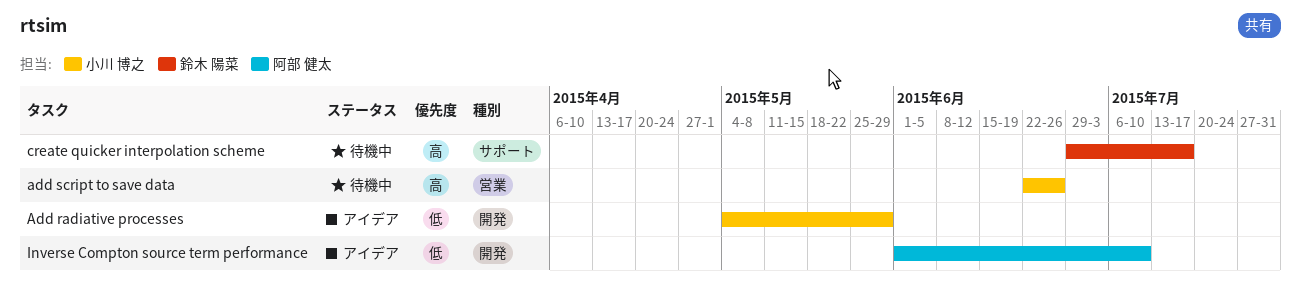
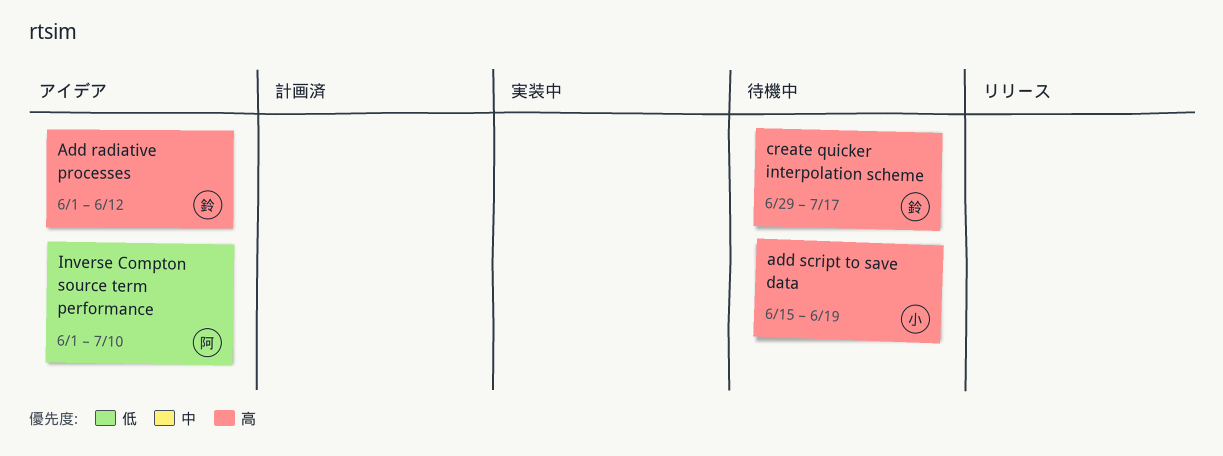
Add radiative processes, owner: 小川 博之 -> 鈴木 陽菜
Add radiative processes, priority: 低 -> 高
Add radiative processes, start: May 4 -> Jun 1
Add radiative processes, due: May 29 -> Jun 12
add script to save data, start: Jun 22 -> Jun 15
add script to save data, due: Jun 26 -> Jun 19

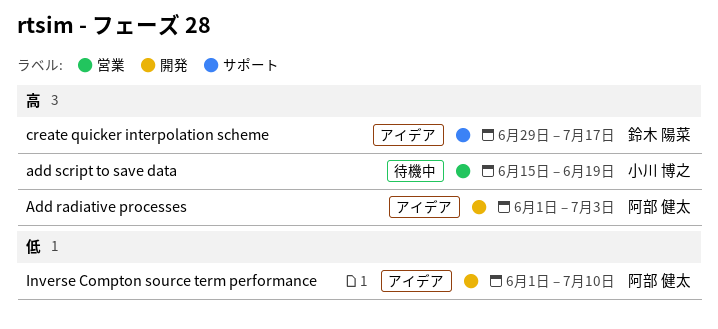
Add radiative processes, owner: 鈴木 陽菜 -> 阿部 健太
Add radiative processes, due: Jun 12 -> Jul 3
create quicker interpolation scheme, status: 待機中 -> アイデア

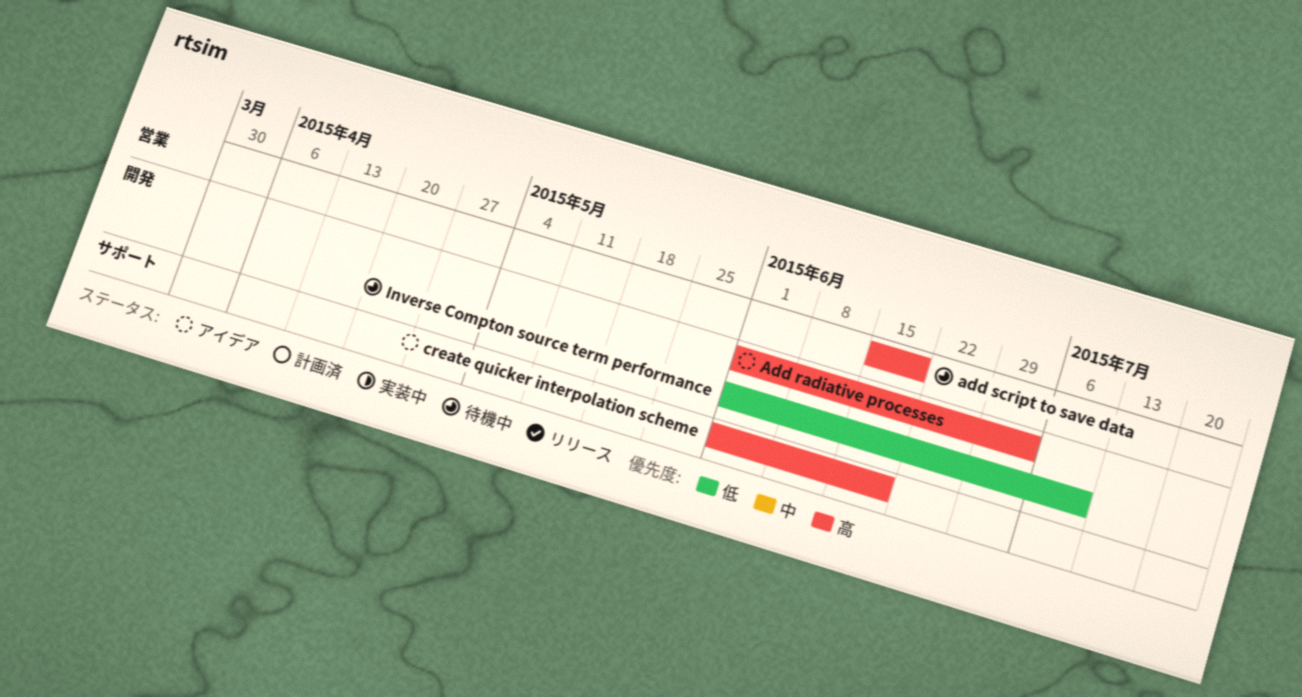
create quicker interpolation scheme, start: Jun 29 -> Jun 1
create quicker interpolation scheme, due: Jul 17 -> Jun 19
Inverse Compton source term performance, status: アイデア -> 待機中

